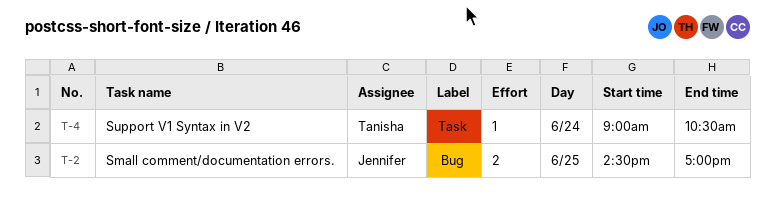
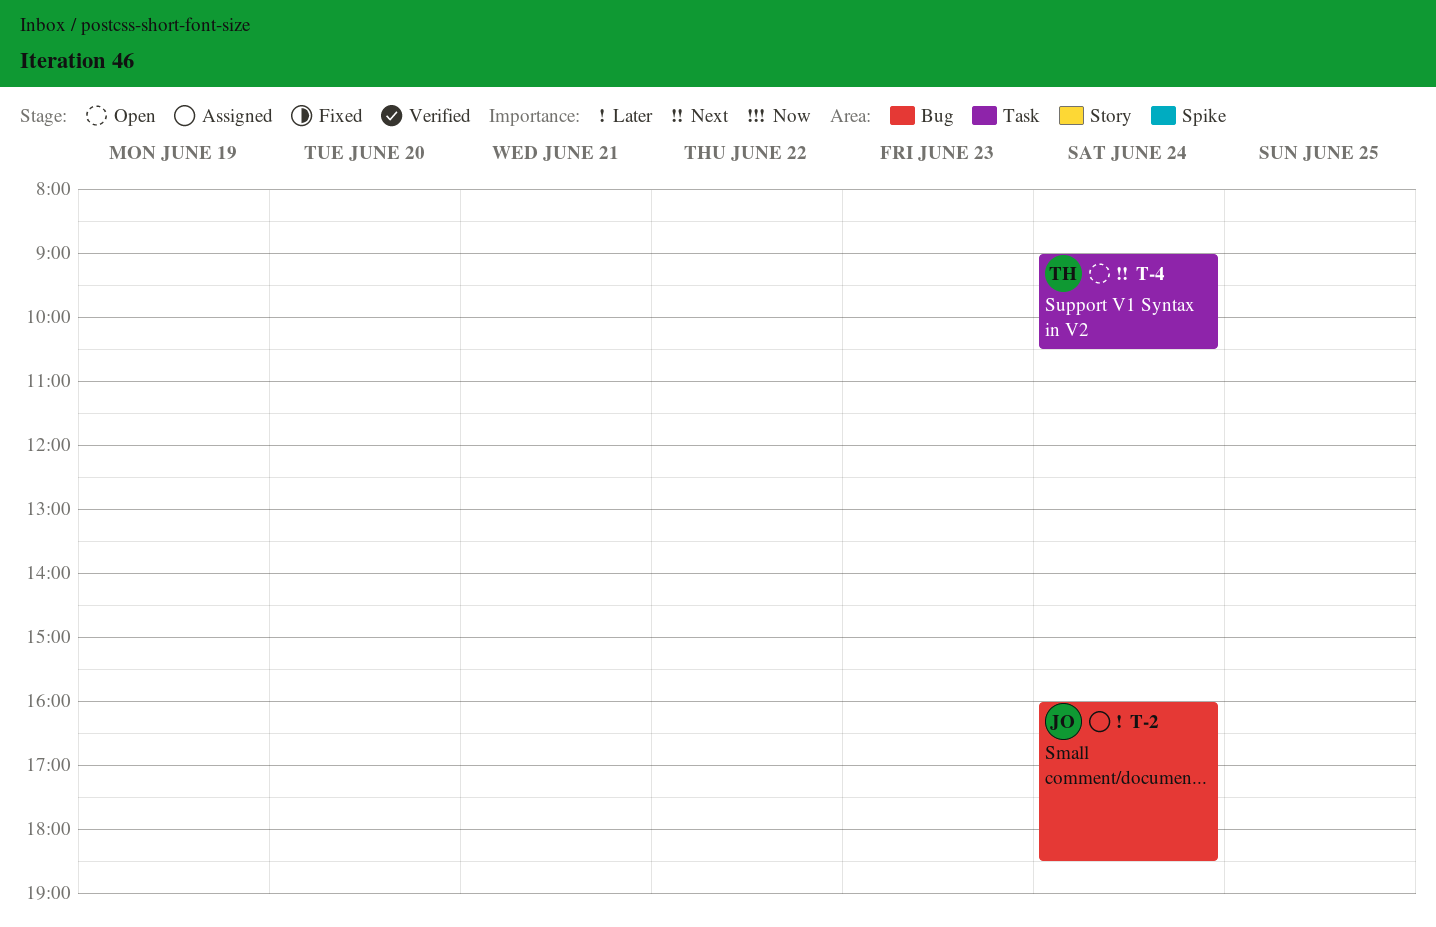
T-2, day: Jun 25 -> Jun 24
T-2, begins: 14:30 -> 16:00
T-2, ends: 17:00 -> 18:30

